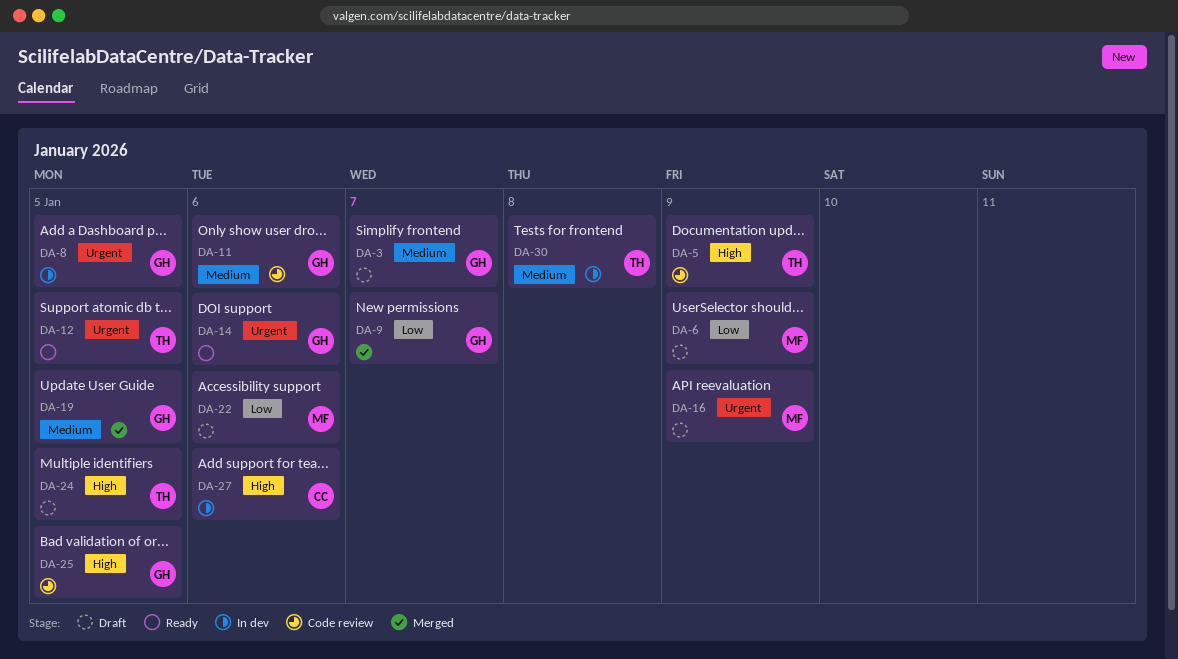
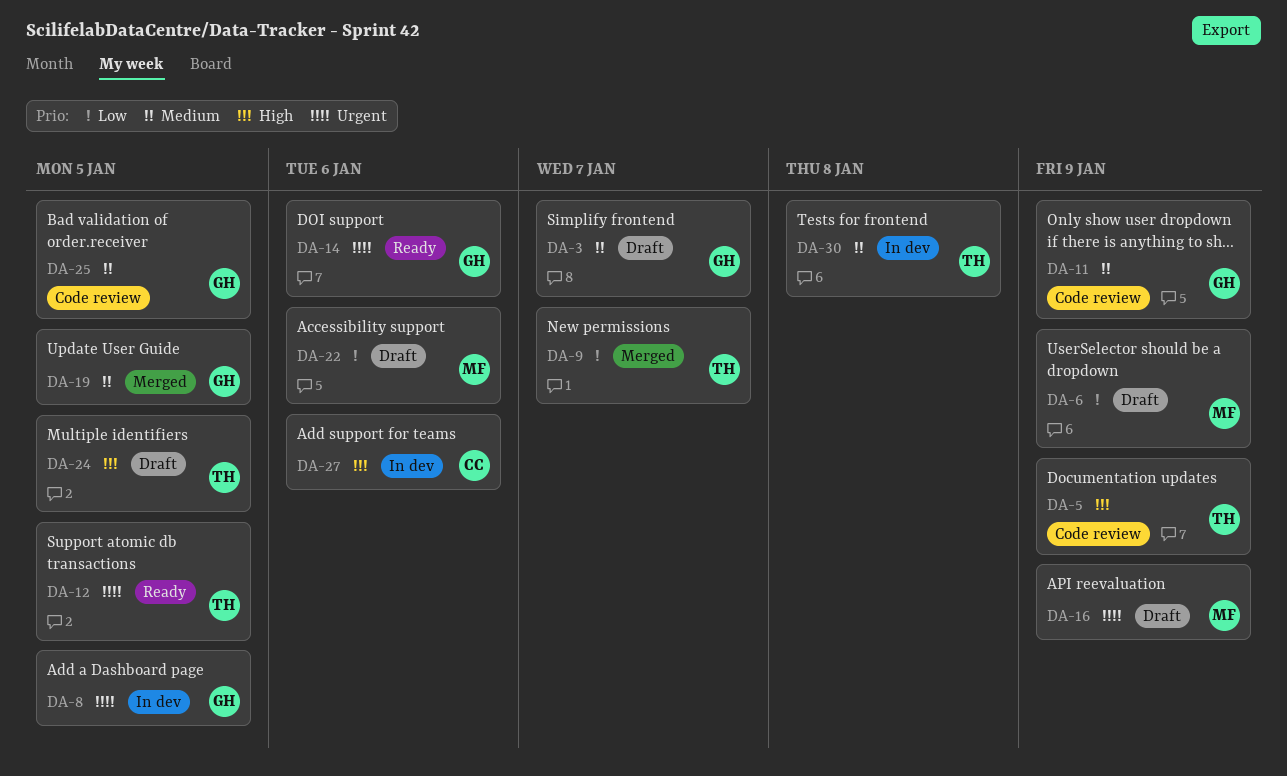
DA-9, owner: GH -> TH
DA-11, due: Jan 6 -> Jan 9
DA-25, priority: High -> Medium

